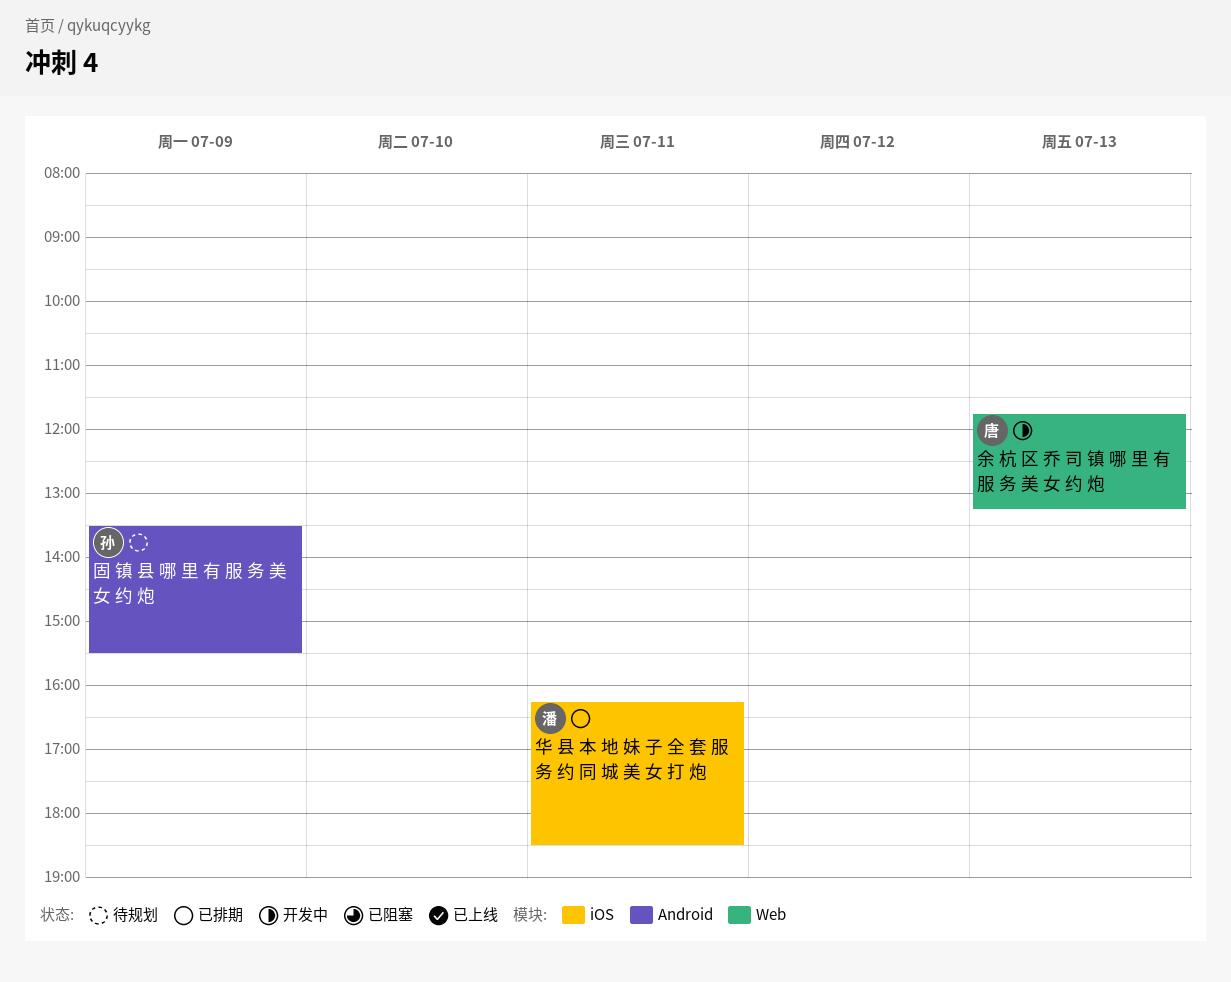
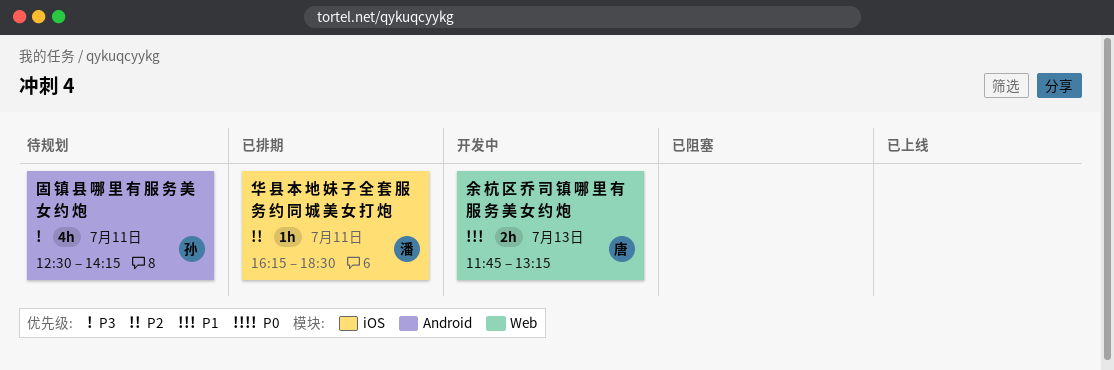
固 镇 县 哪 里 有 服 务 美 女 约 炮, day: Jul 9 -> Jul 11
固 镇 县 哪 里 有 服 务 美 女 约 炮, begins: 13:30 -> 12:30
固 镇 县 哪 里 有 服 务 美 女 约 炮, ends: 15:30 -> 14:15

